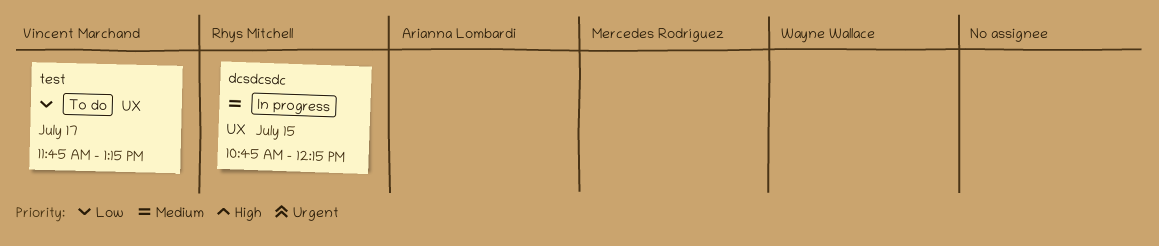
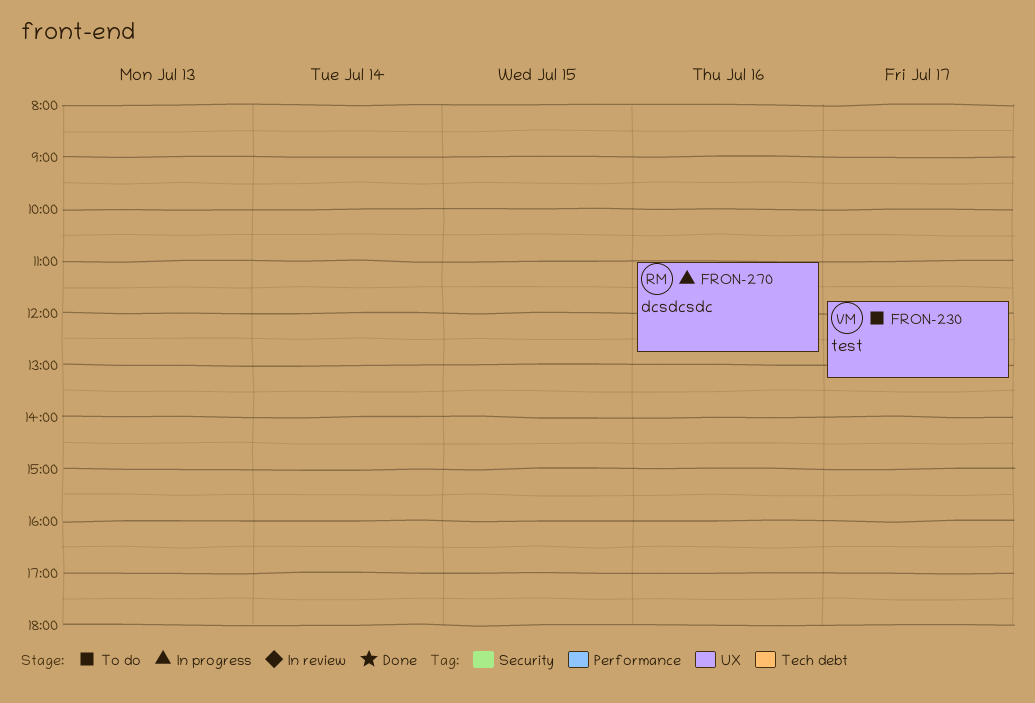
dcsdcsdc, day: Jul 15 -> Jul 16
dcsdcsdc, begins: 10:45 -> 11:00
dcsdcsdc, ends: 12:15 -> 12:45

